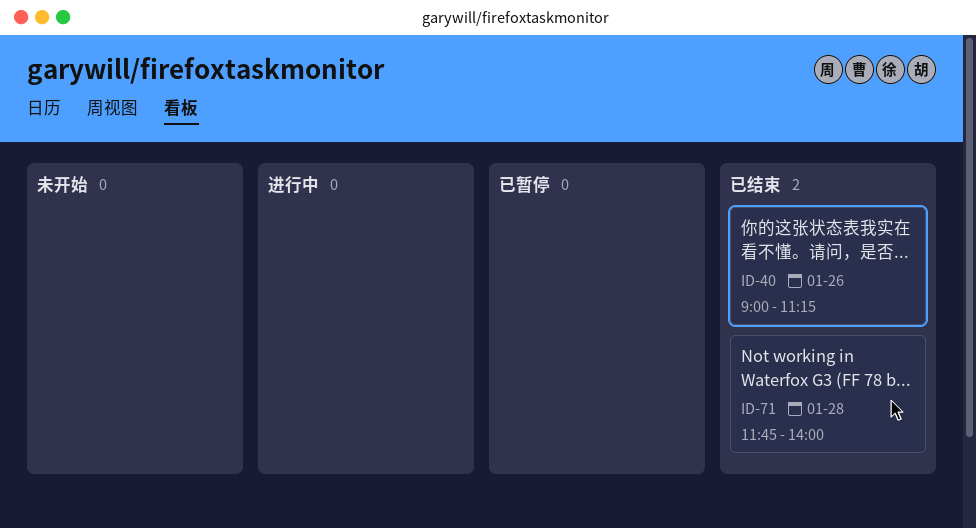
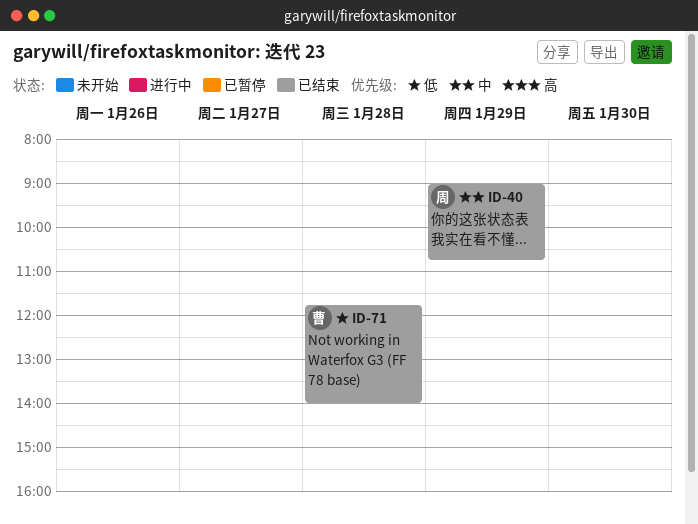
ID-40, day: Jan 26 -> Jan 29
ID-40, ends: 11:15 -> 10:45

